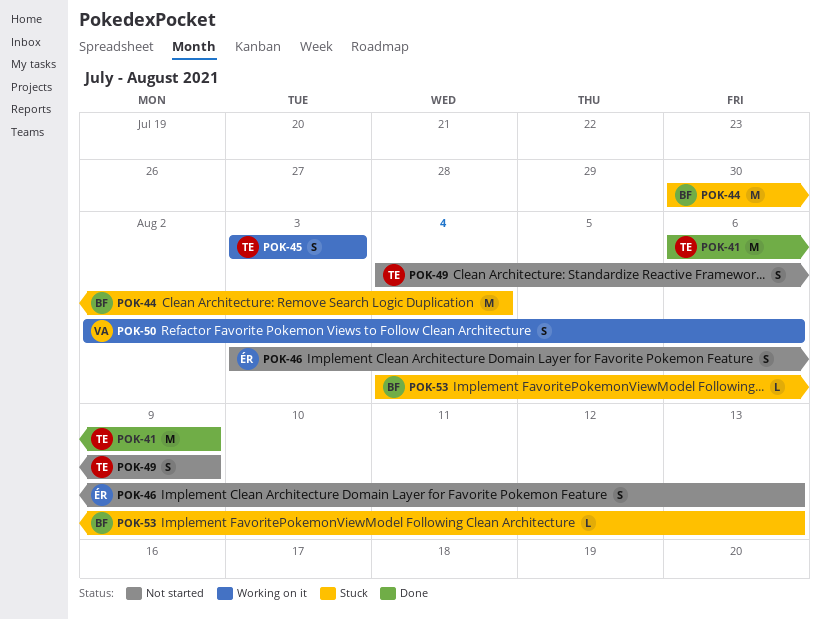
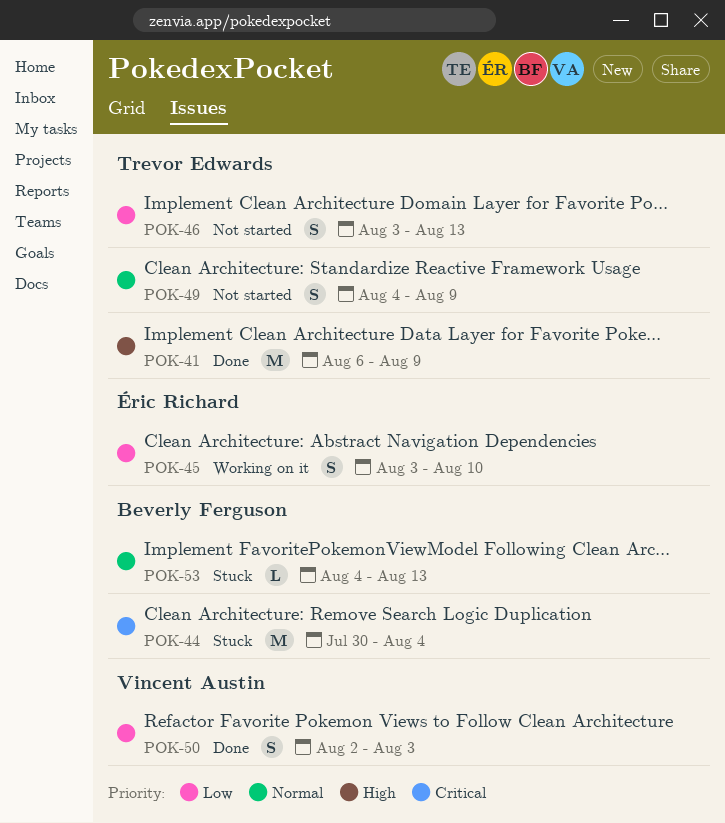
POK-45, owner: Trevor Edwards -> Éric Richard
POK-45, due: Aug 3 -> Aug 10
POK-46, owner: Éric Richard -> Trevor Edwards
POK-50, status: Working on it -> Done
POK-50, due: Aug 6 -> Aug 3

